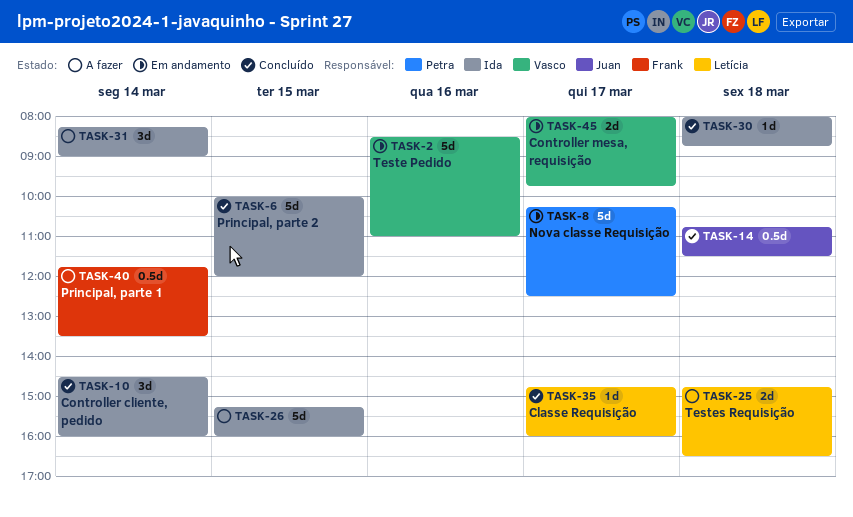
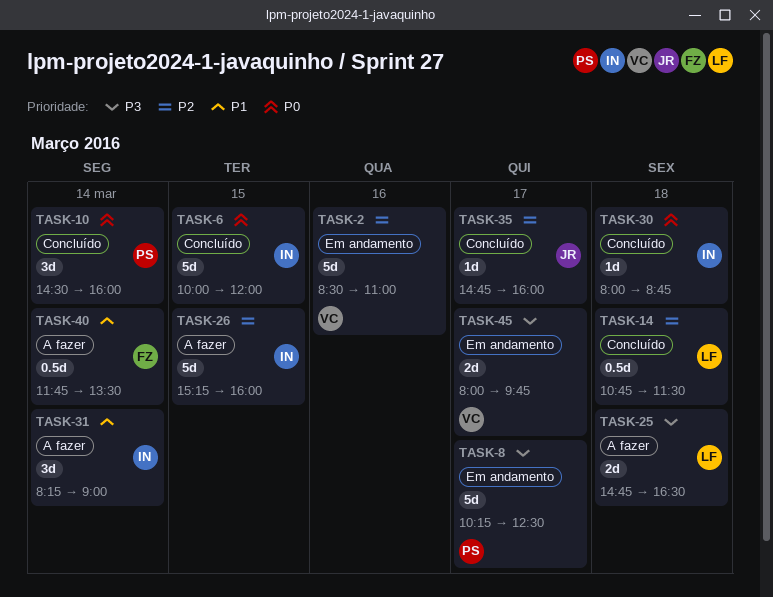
TASK-10, owner: Ida -> Petra
TASK-14, owner: Juan -> Letícia
TASK-35, owner: Letícia -> Juan

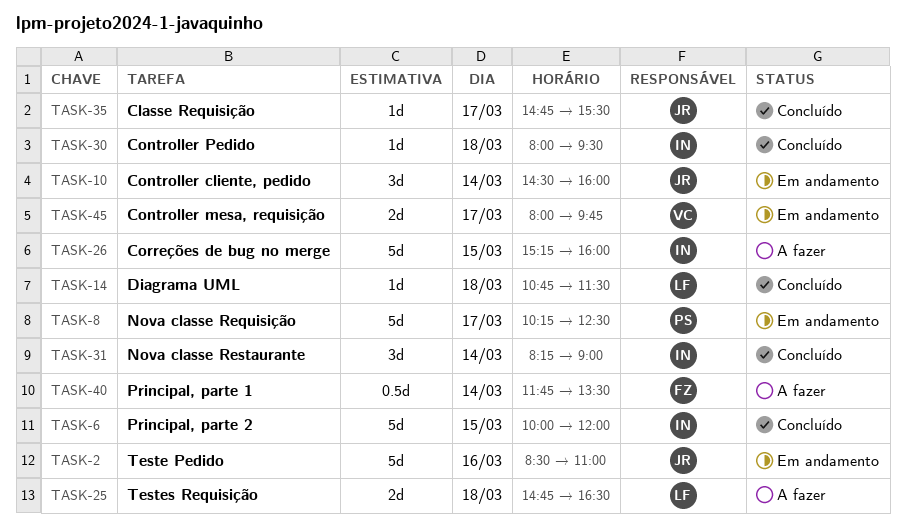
TASK-2, owner: VC -> JR
TASK-10, status: Concluído -> Em andamento
TASK-10, owner: PS -> JR
TASK-14, estimate: 0.5d -> 1d
TASK-30, ends: 08:45 -> 09:30
TASK-31, status: A fazer -> Concluído
TASK-35, ends: 16:00 -> 15:30

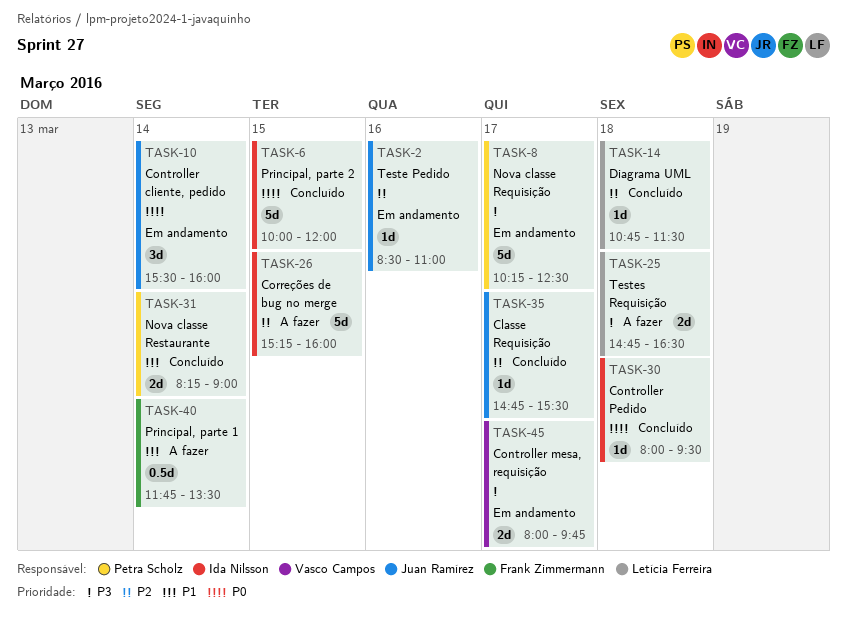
TASK-2, estimate: 5d -> 1d
TASK-10, begins: 14:30 -> 15:30
TASK-31, owner: Ida Nilsson -> Petra Scholz
TASK-31, estimate: 3d -> 2d

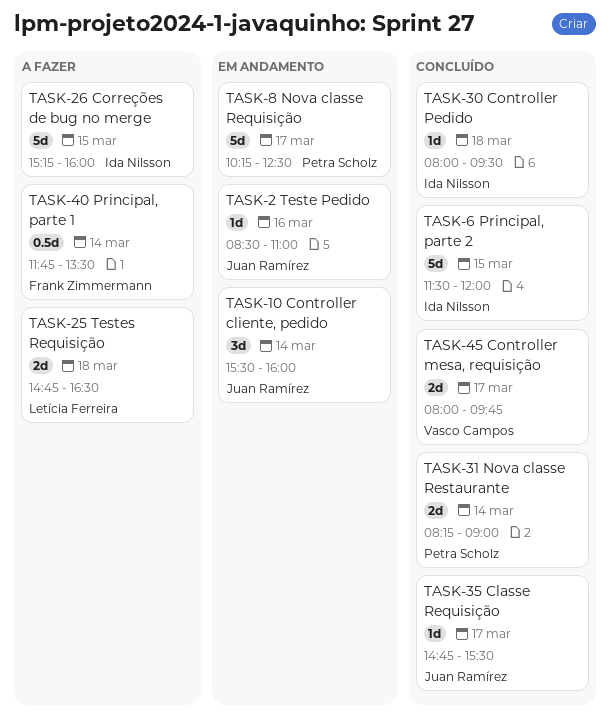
TASK-6, begins: 10:00 -> 11:30
TASK-14: present -> none
TASK-45, status: Em andamento -> Concluído

